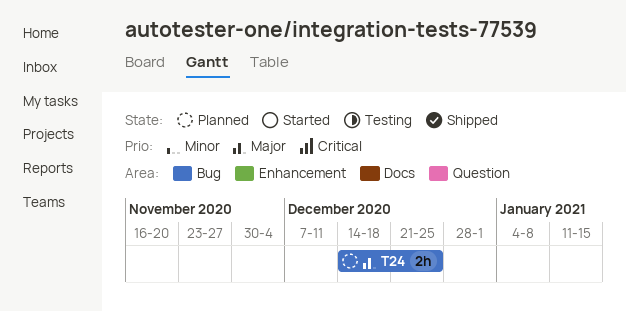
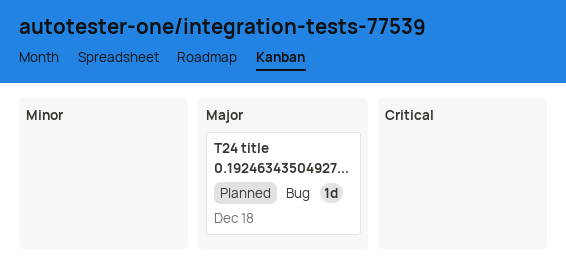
T24, estimate: 2h -> 1d
T24, due: Dec 25 -> Dec 18

